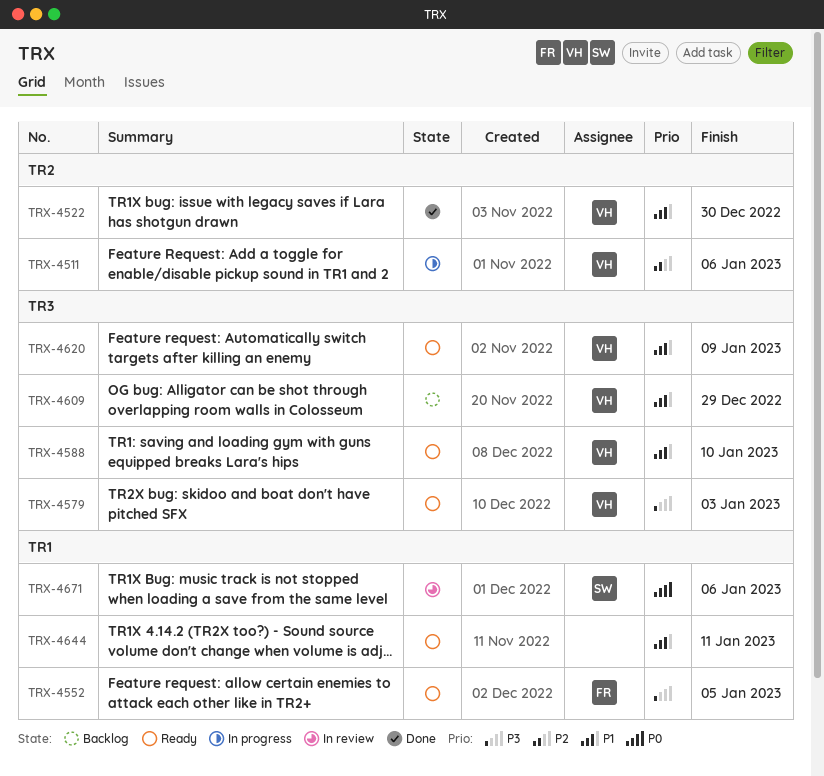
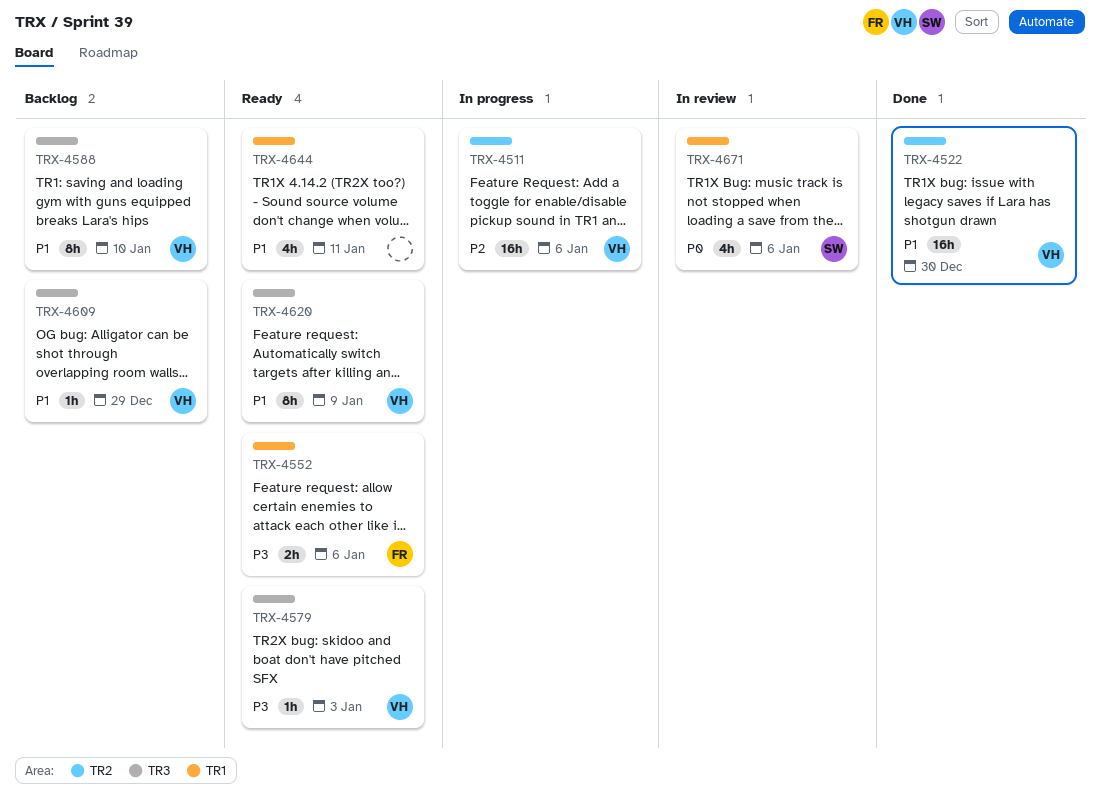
TRX-4552, due: Jan 5 -> Jan 6
TRX-4588, status: Ready -> Backlog

